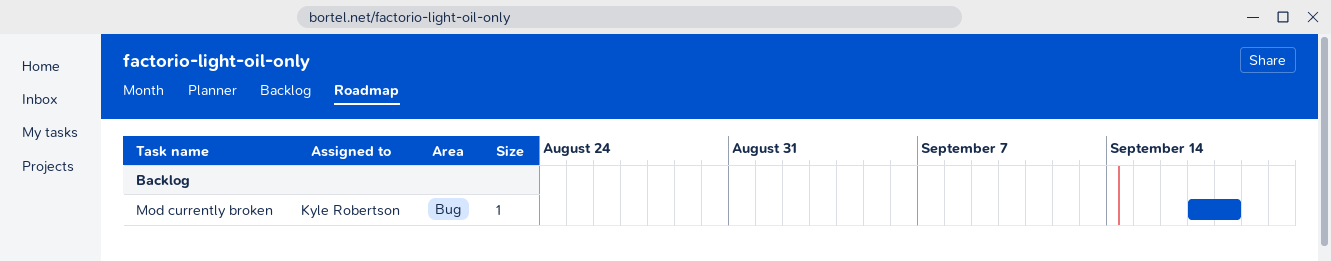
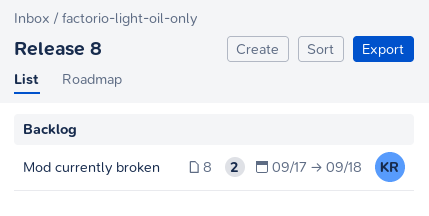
Mod currently broken, estimate: 1 -> 2

